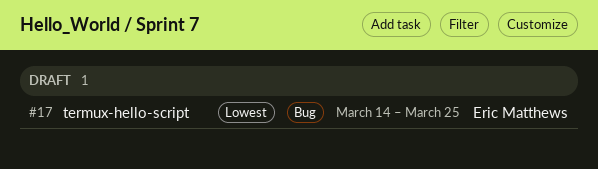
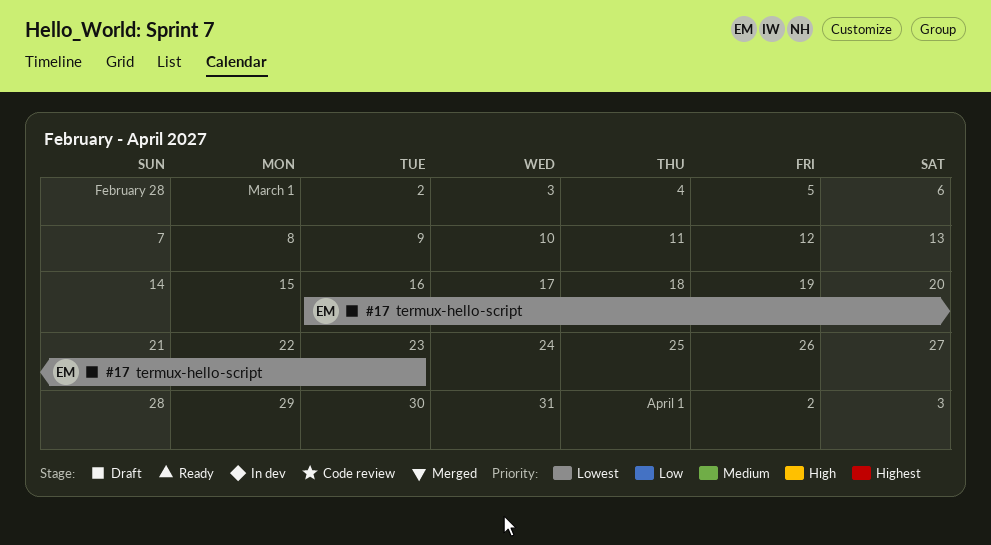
#17, start: Mar 14 -> Mar 16
#17, due: Mar 25 -> Mar 23

